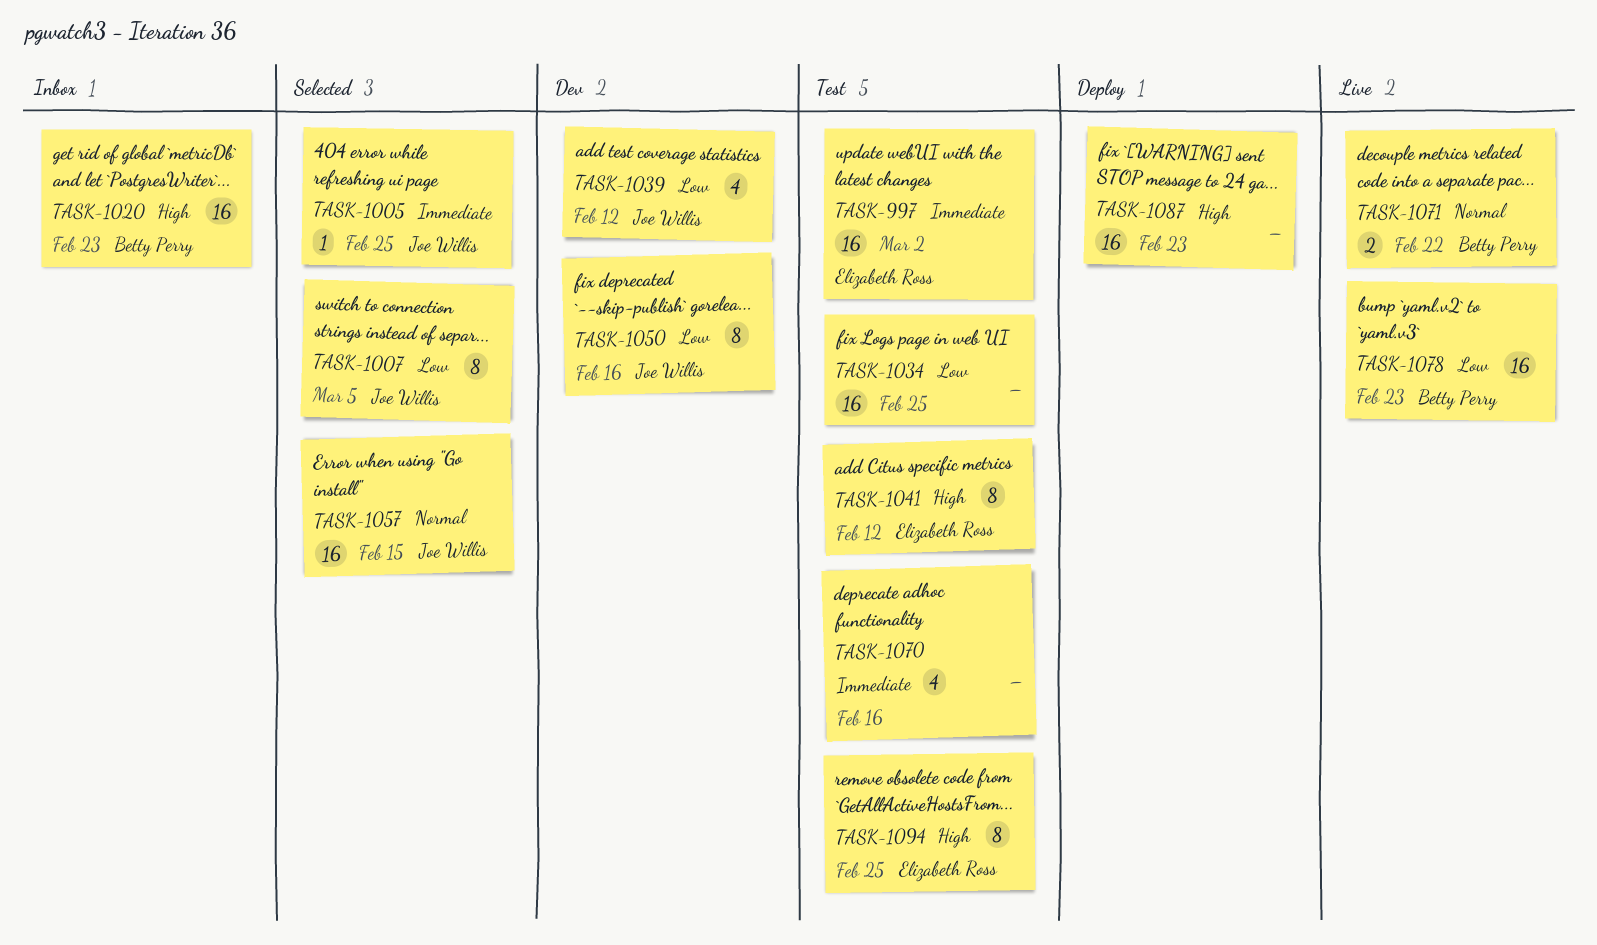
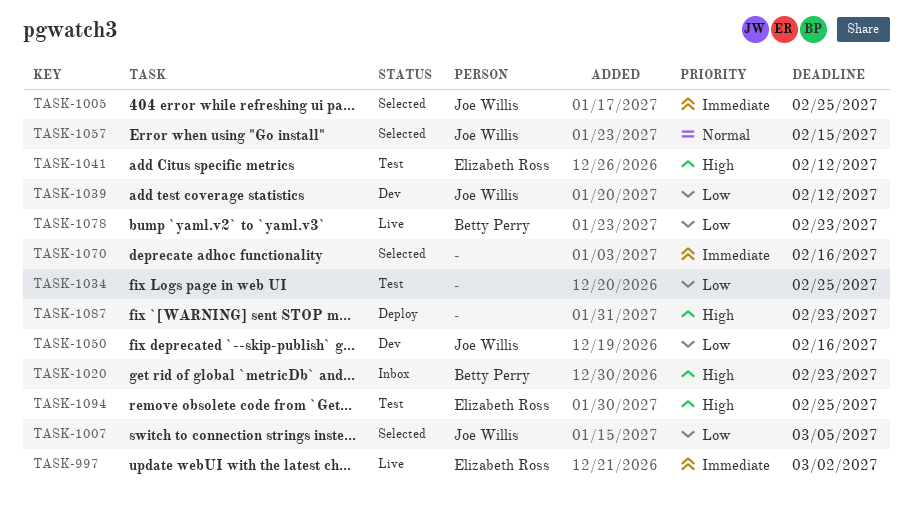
TASK-997, status: Test -> Live
TASK-1070, status: Test -> Selected
TASK-1071: present -> none

